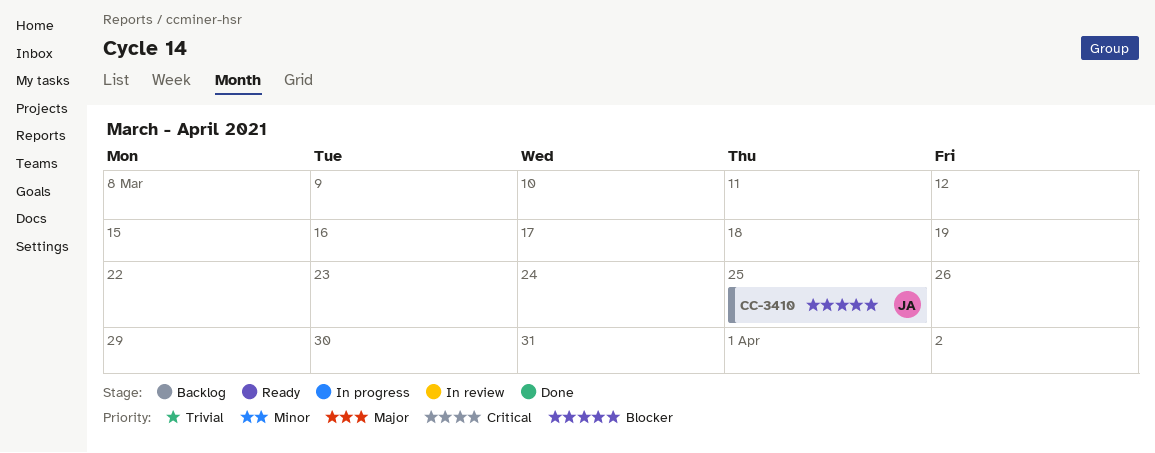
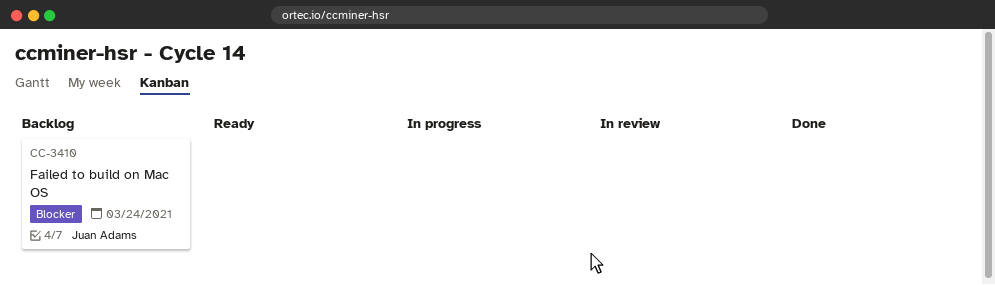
CC-3410, due: Mar 25 -> Mar 24

